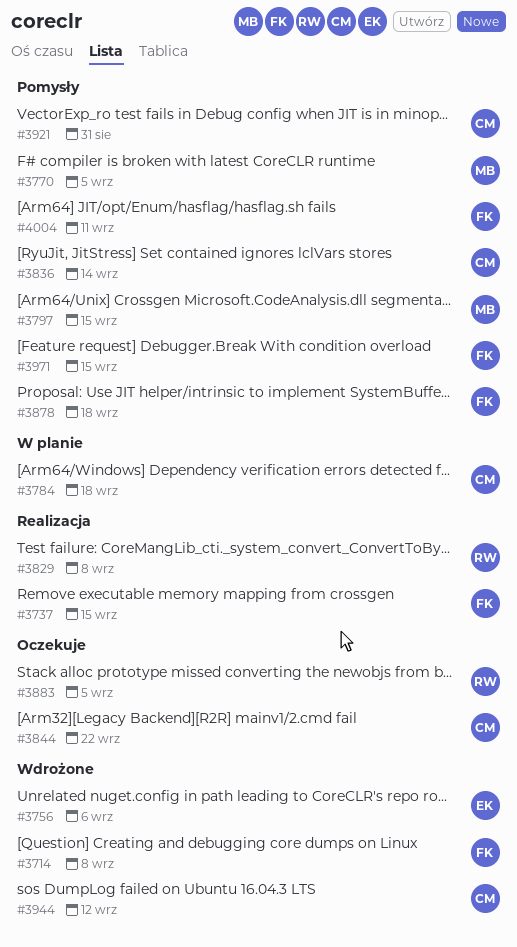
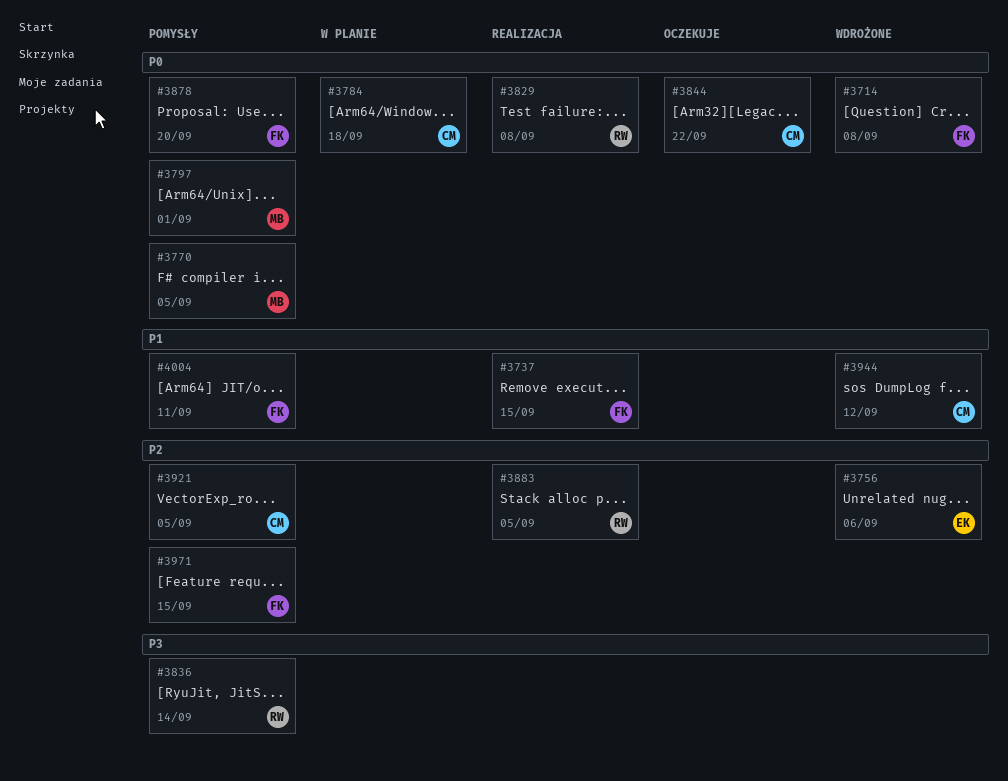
#3797, due: Sep 15 -> Sep 1
#3836, owner: CM -> RW
#3878, due: Sep 18 -> Sep 20
#3883, status: Oczekuje -> Realizacja
#3921, due: Aug 31 -> Sep 5

